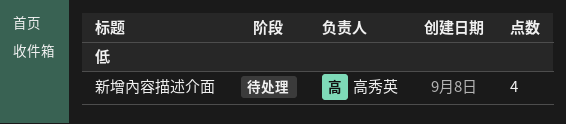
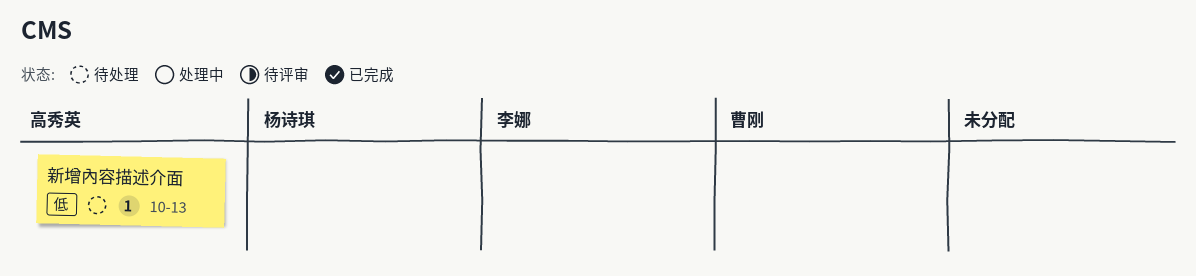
新增內容描述介面, estimate: 4 -> 1

